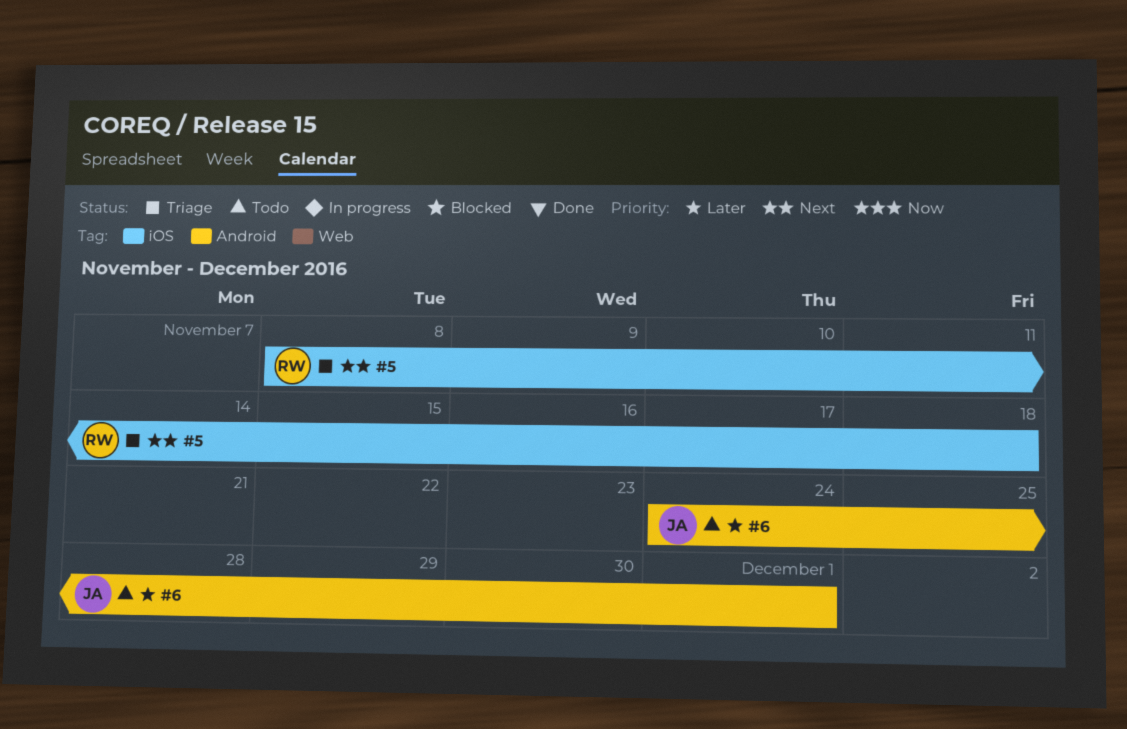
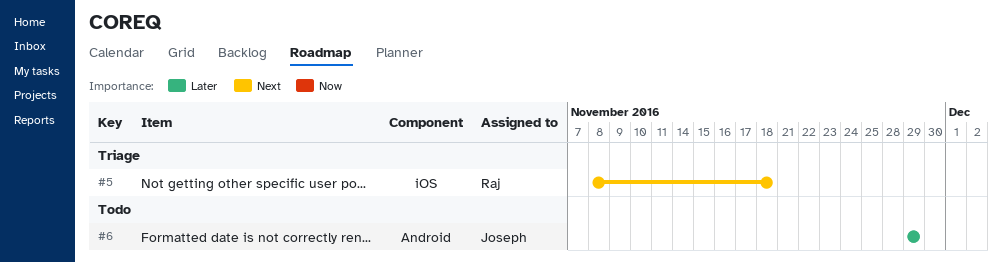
#6, start: Nov 24 -> Nov 29
#6, due: Dec 1 -> Nov 29

